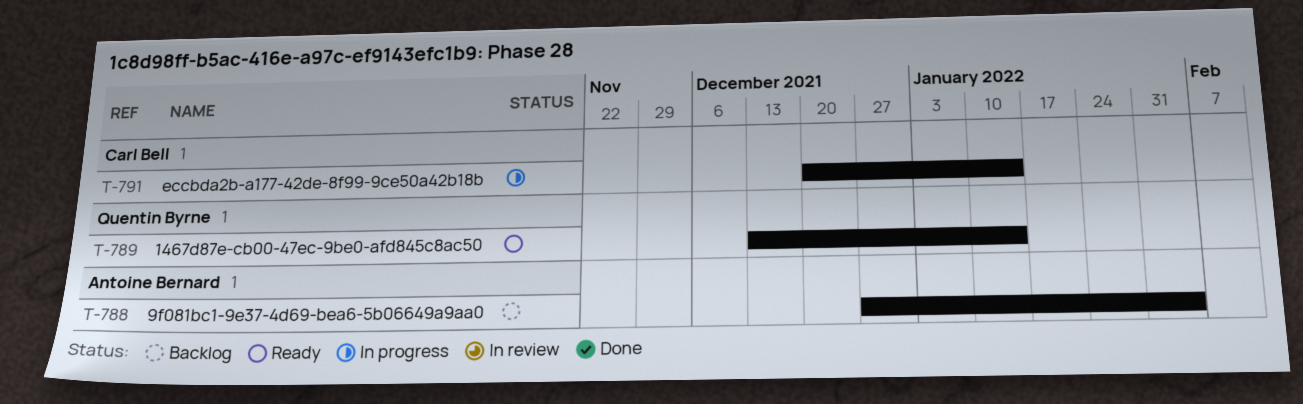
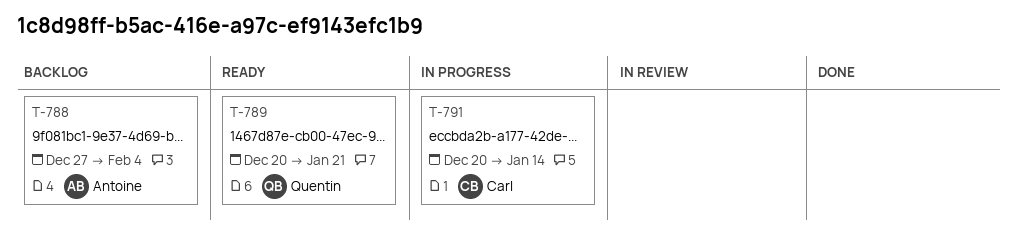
T-789, start: Dec 13 -> Dec 20
T-789, due: Jan 14 -> Jan 21

